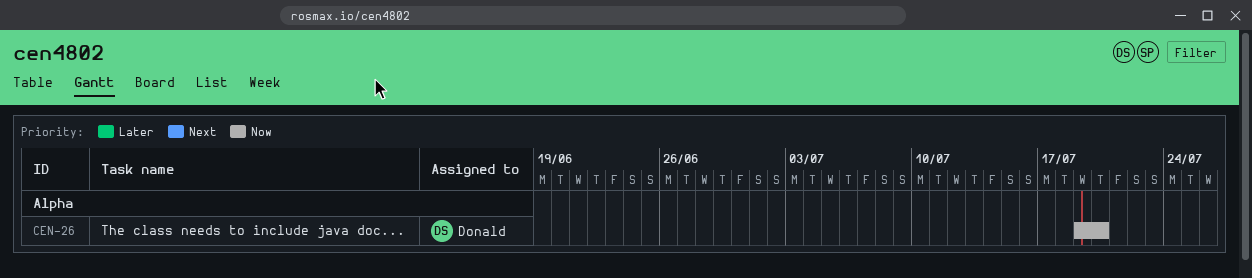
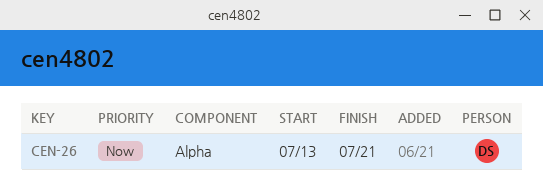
CEN-26, start: Jul 19 -> Jul 13
CEN-26, due: Jul 20 -> Jul 21

